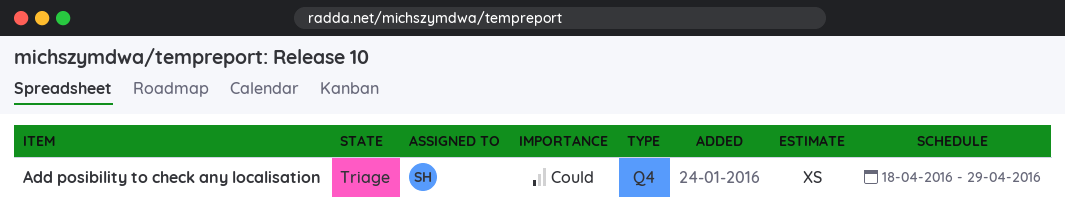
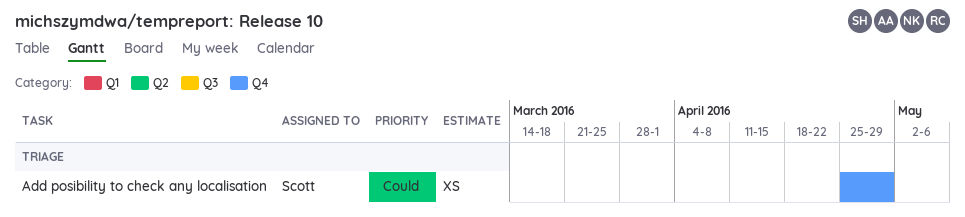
Add posibility to check any localisation, start: Apr 18 -> Apr 25

